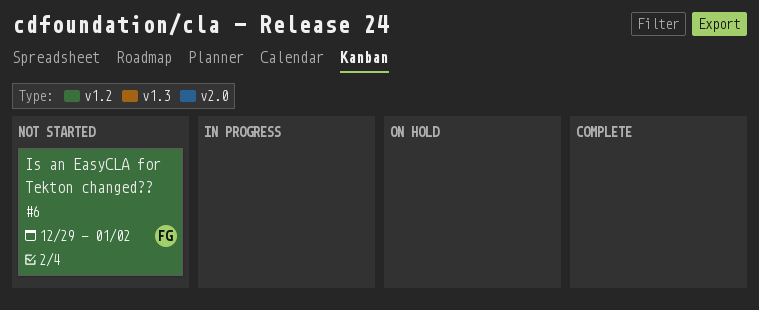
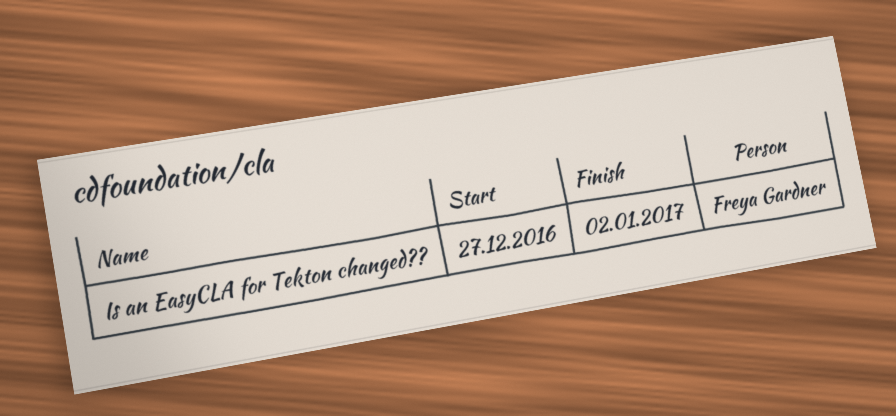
Is an EasyCLA for Tekton changed??, start: Dec 29 -> Dec 27

